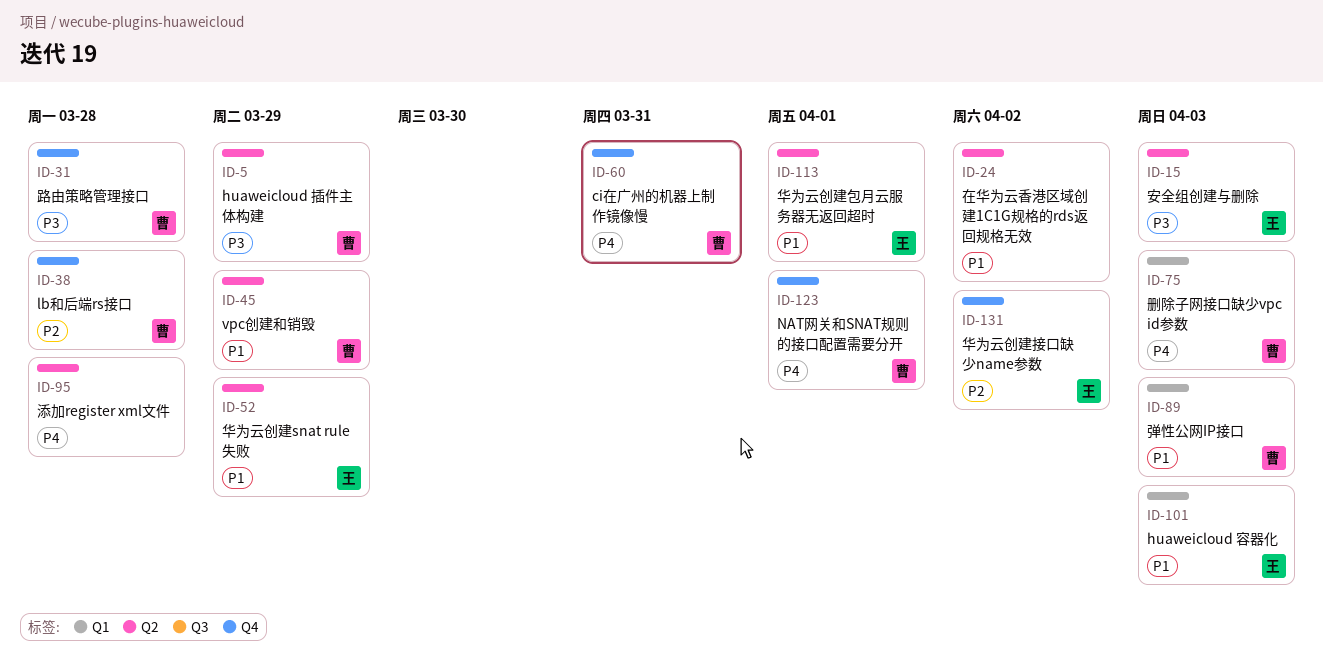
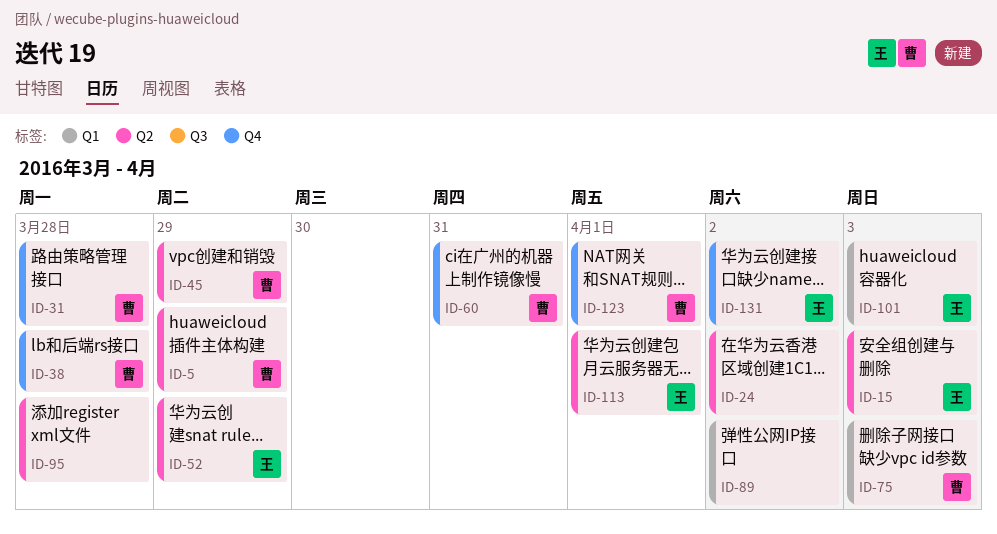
ID-89, owner: 曹 -> none
ID-89, due: Apr 3 -> Apr 2

